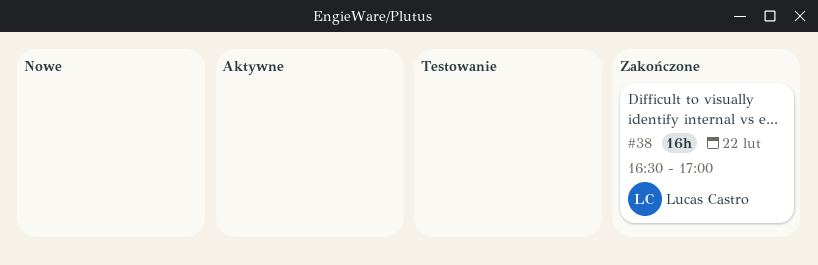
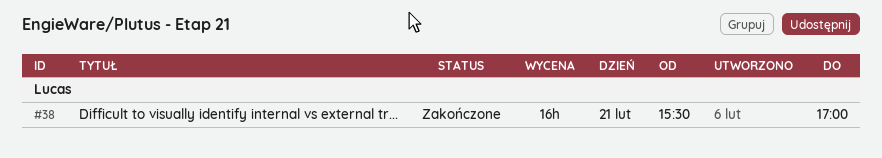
#38, day: Feb 22 -> Feb 21
#38, begins: 16:30 -> 15:30

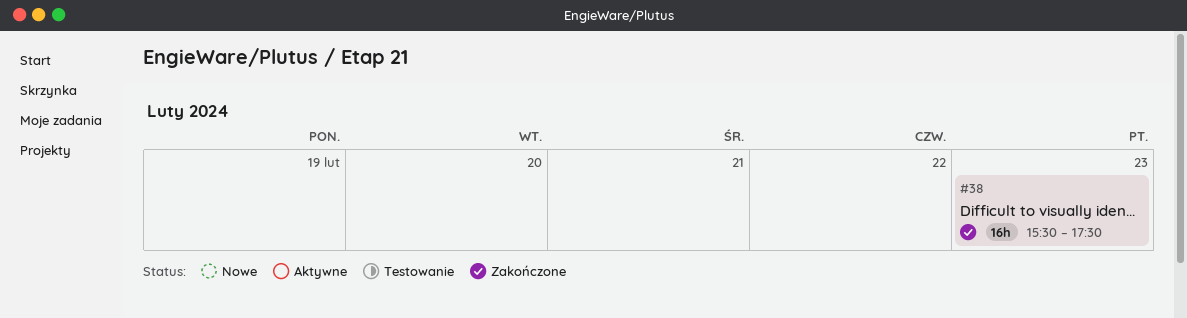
#38, day: Feb 21 -> Feb 23
#38, ends: 17:00 -> 17:30

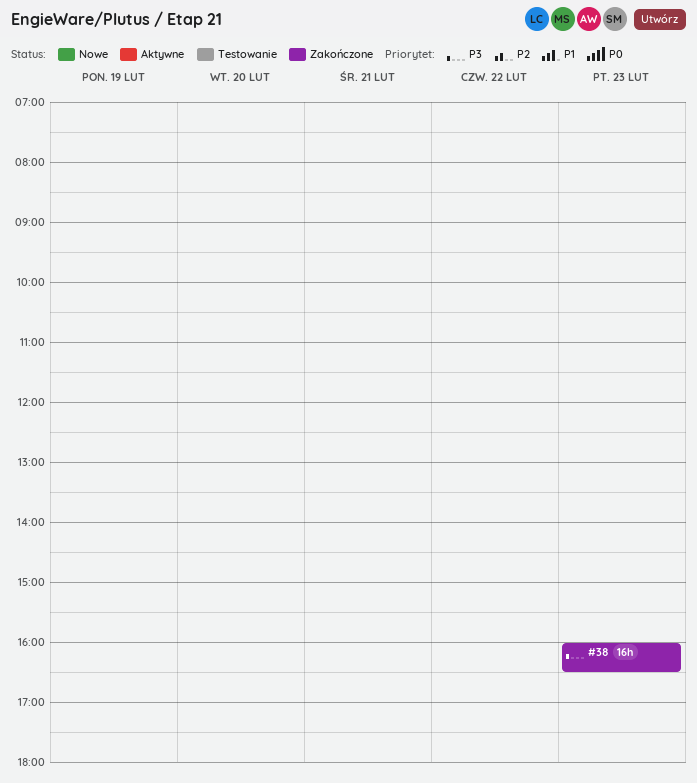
#38, begins: 15:30 -> 16:00
#38, ends: 17:30 -> 16:30

